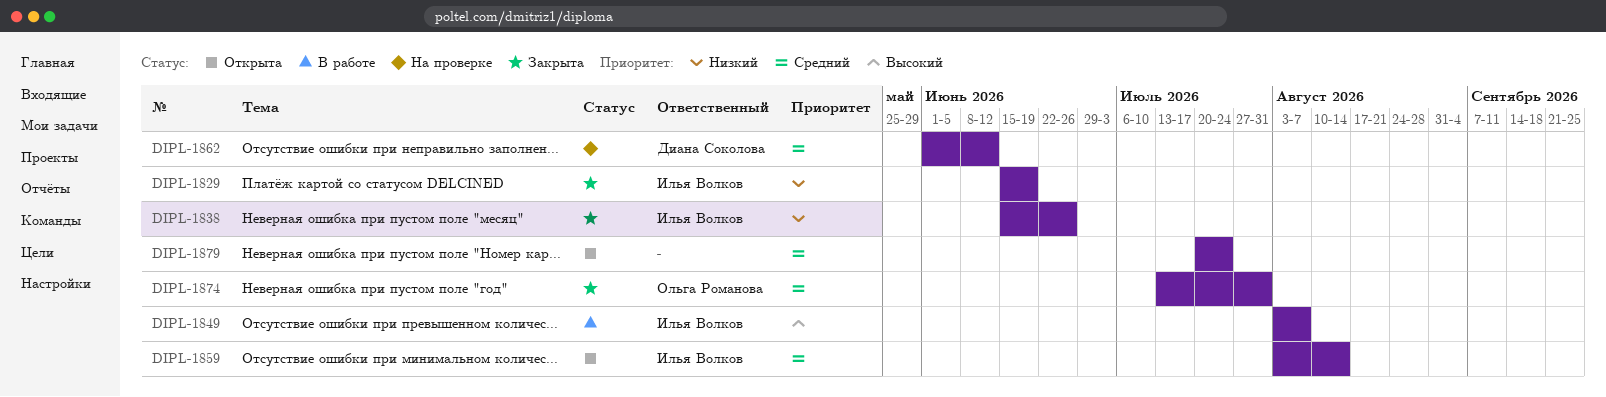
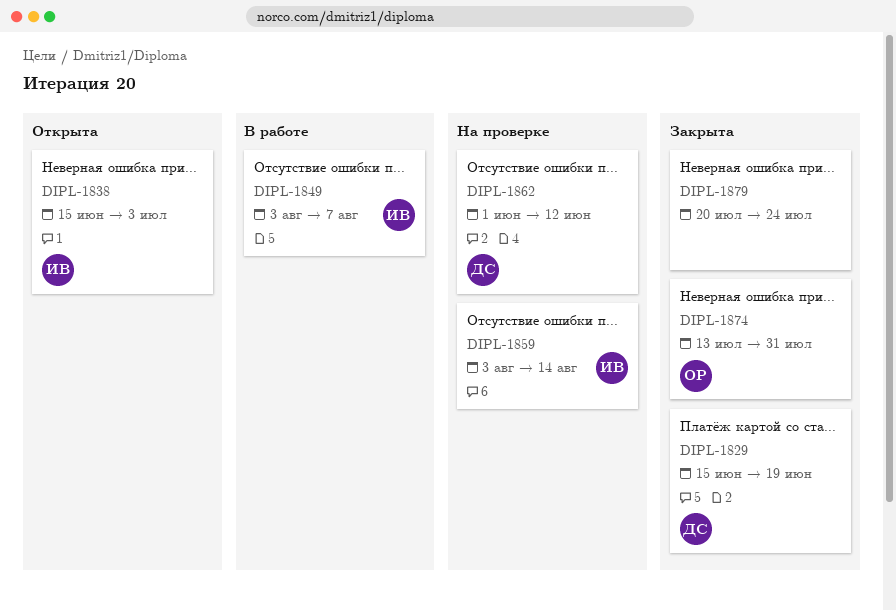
DIPL-1829, owner: Илья Волков -> Диана Соколова
DIPL-1838, status: Закрыта -> Открыта
DIPL-1838, due: Jun 26 -> Jul 3
DIPL-1859, status: Открыта -> На проверке
DIPL-1879, status: Открыта -> Закрыта

